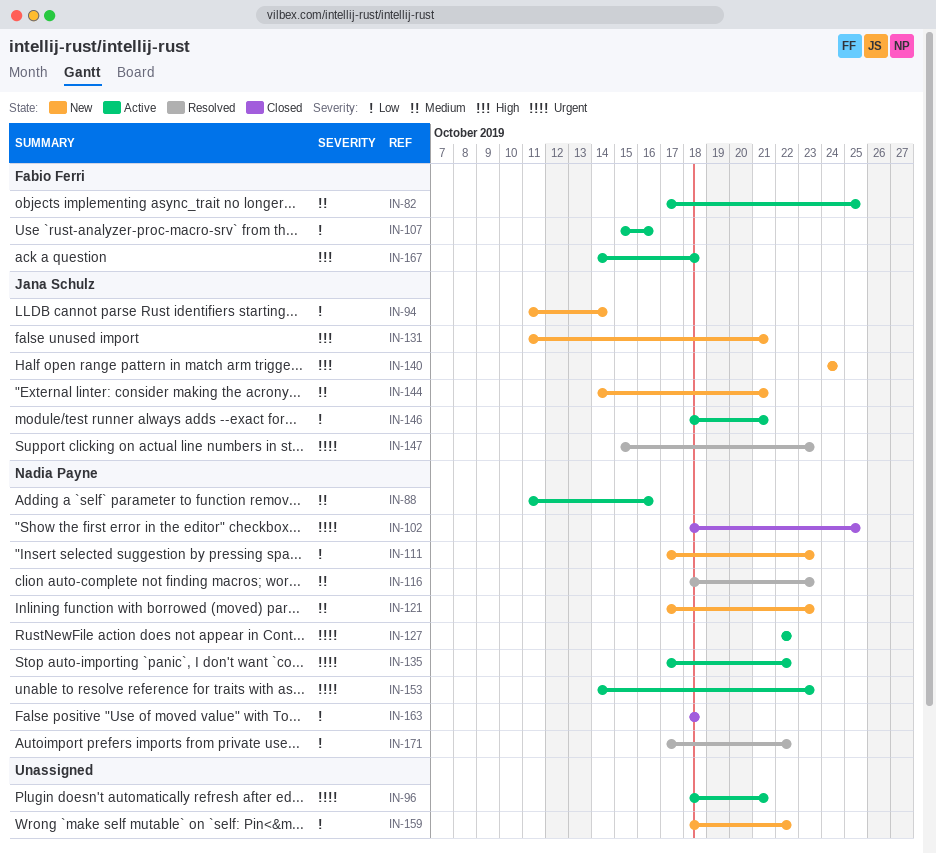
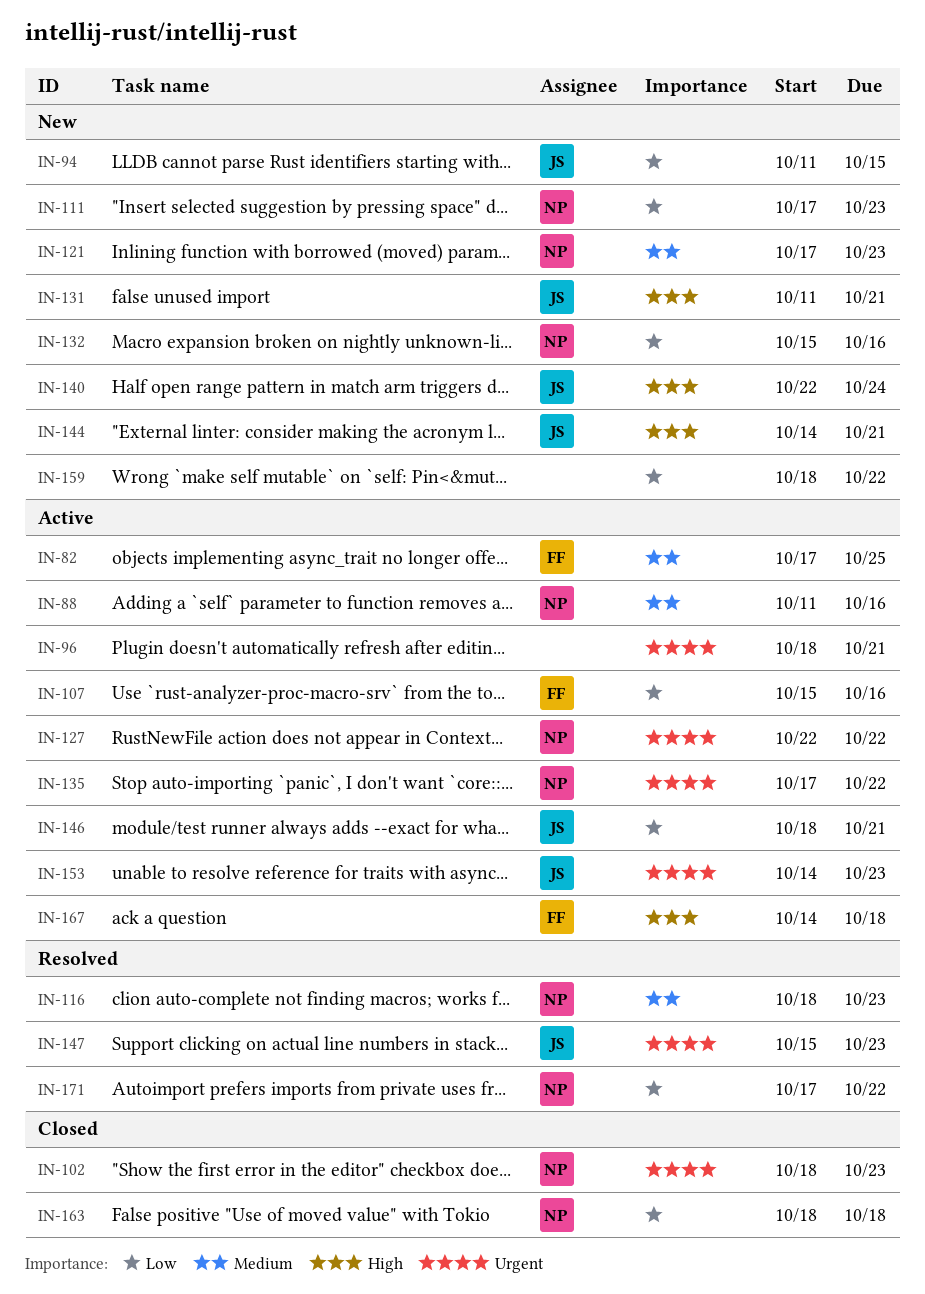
IN-94, due: Oct 14 -> Oct 15
IN-102, due: Oct 25 -> Oct 23
IN-132: none -> present
IN-140, start: Oct 24 -> Oct 22
IN-144, priority: Medium -> High
IN-153, owner: Nadia Payne -> Jana Schulz

